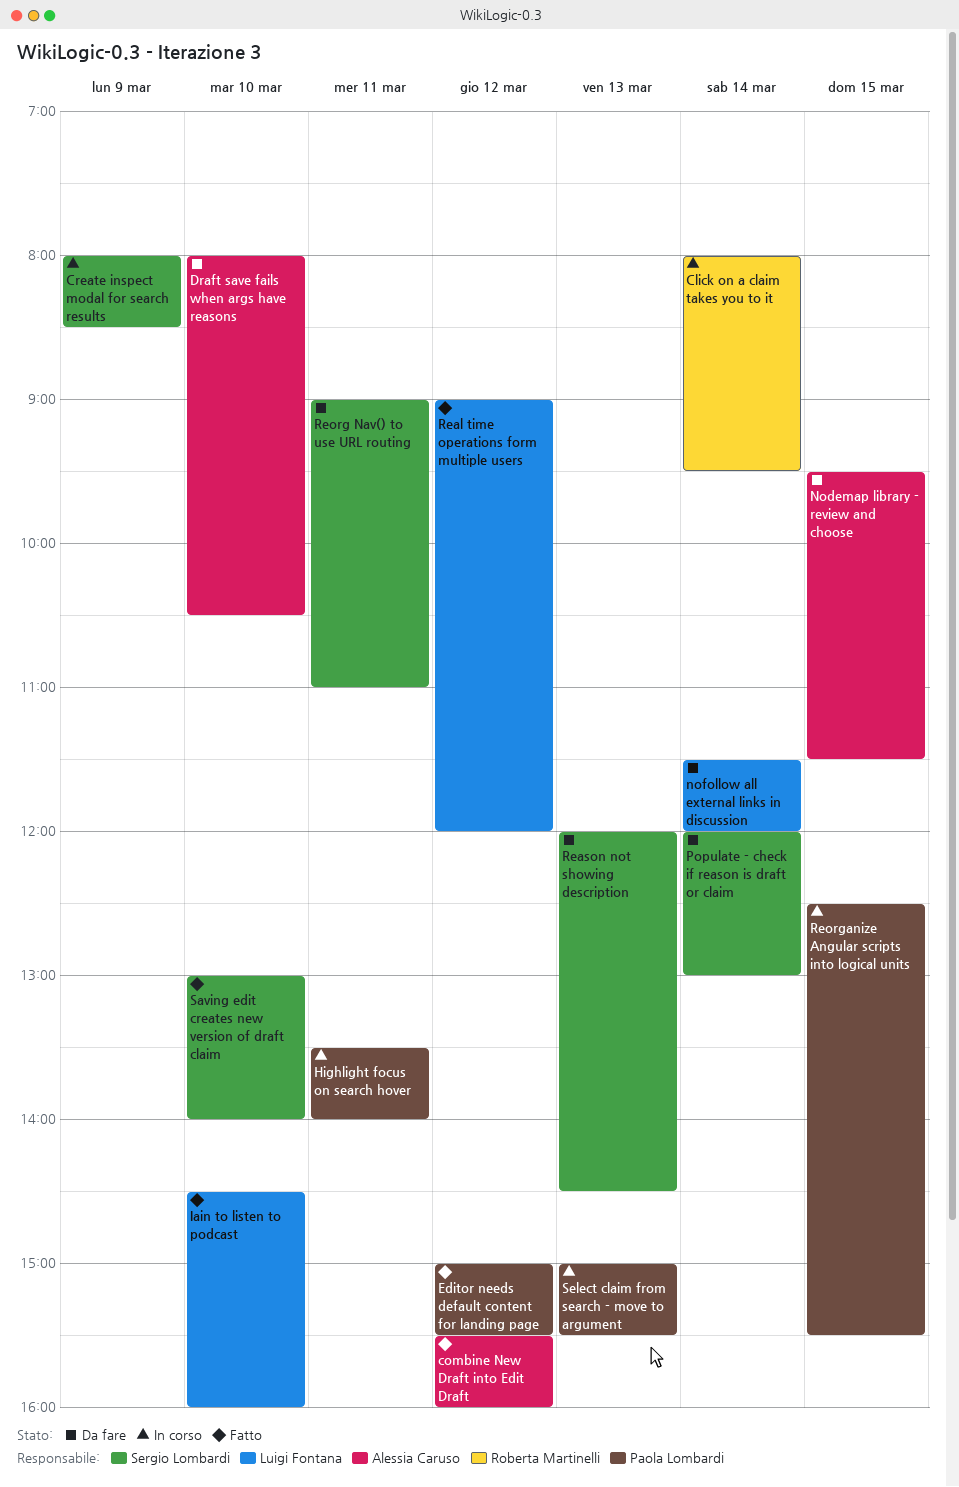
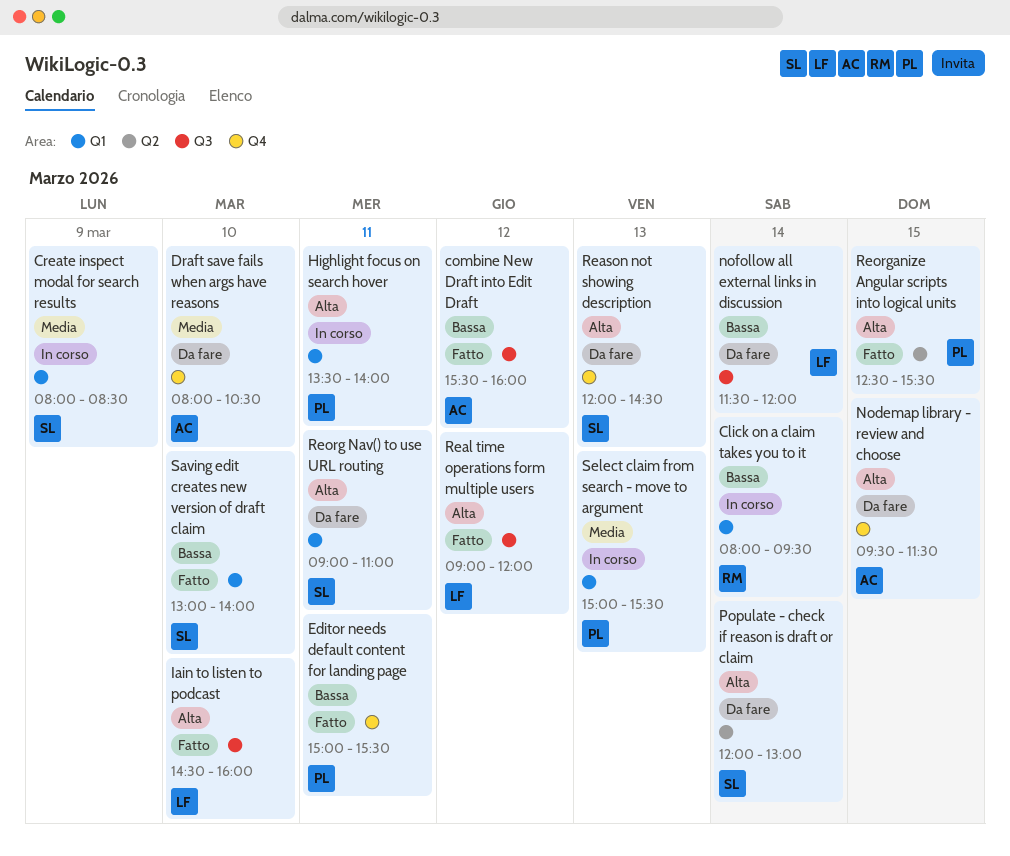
Editor needs default content for landing page, day: Mar 12 -> Mar 11
Reorganize Angular scripts into logical units, status: In corso -> Fatto

